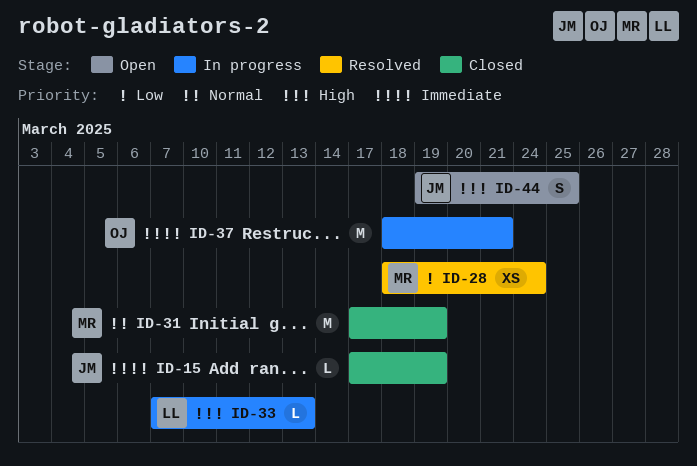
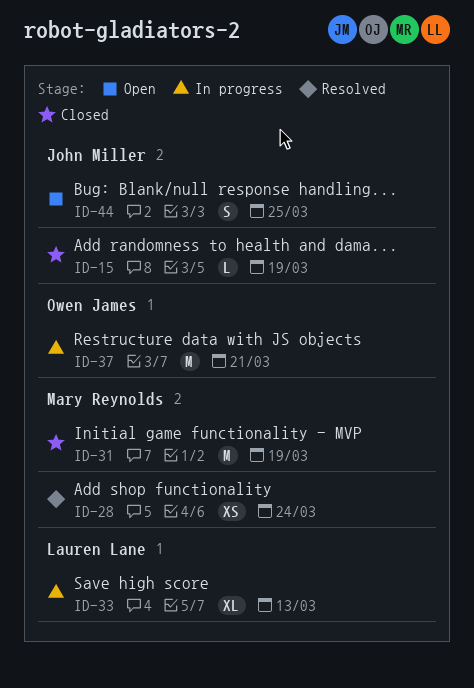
ID-33, estimate: L -> XL

